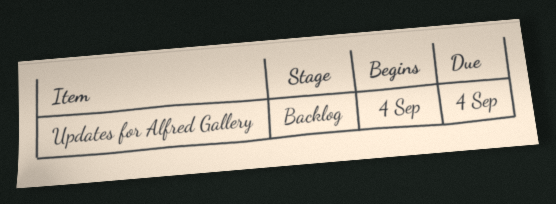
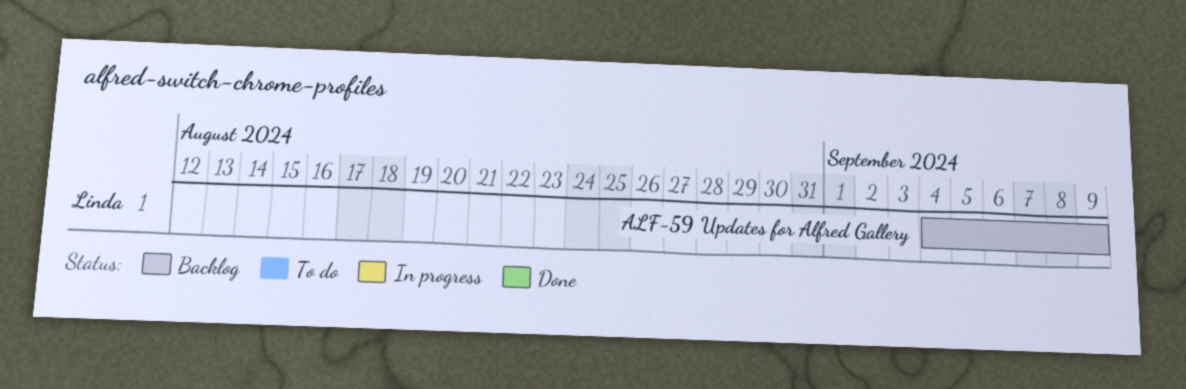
Updates for Alfred Gallery, due: Sep 4 -> Sep 9

